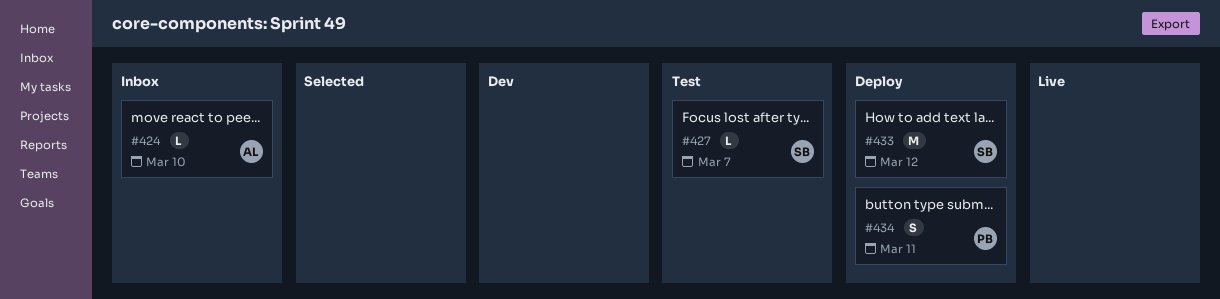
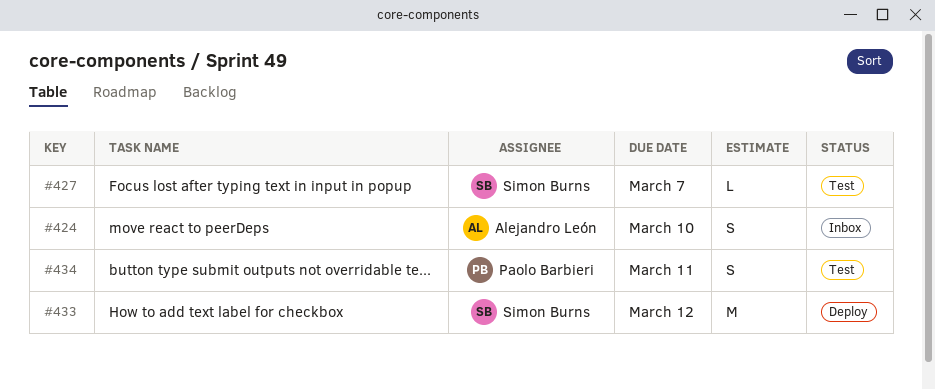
#424, estimate: L -> S
#434, status: Deploy -> Test

